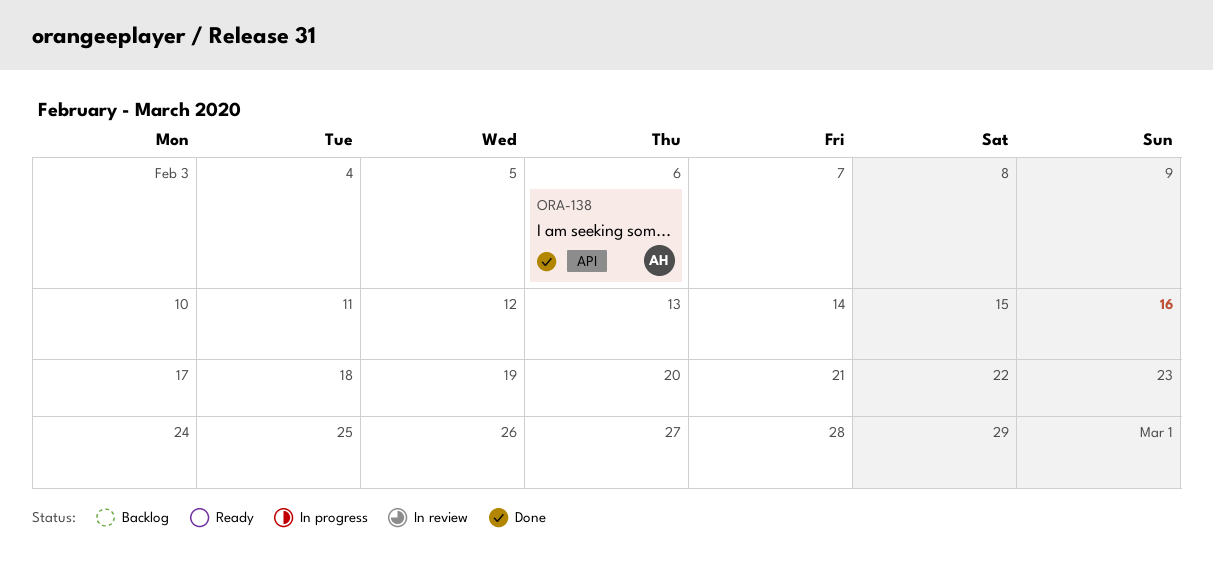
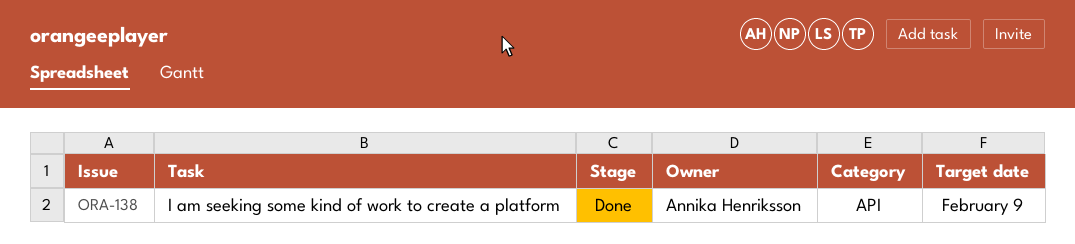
ORA-138, due: Feb 6 -> Feb 9

